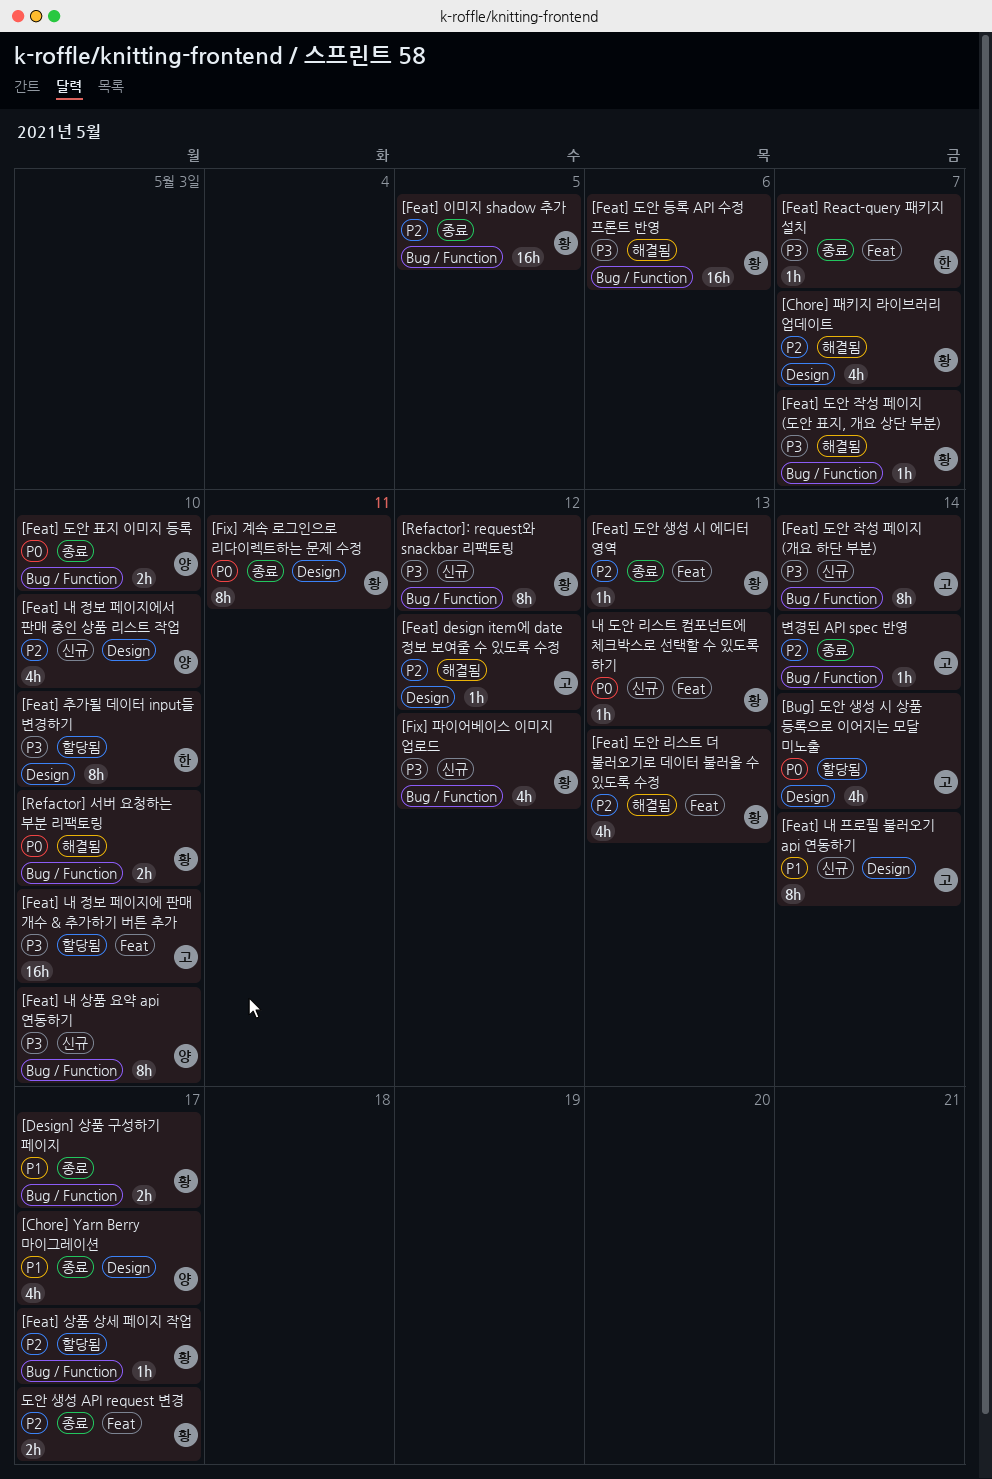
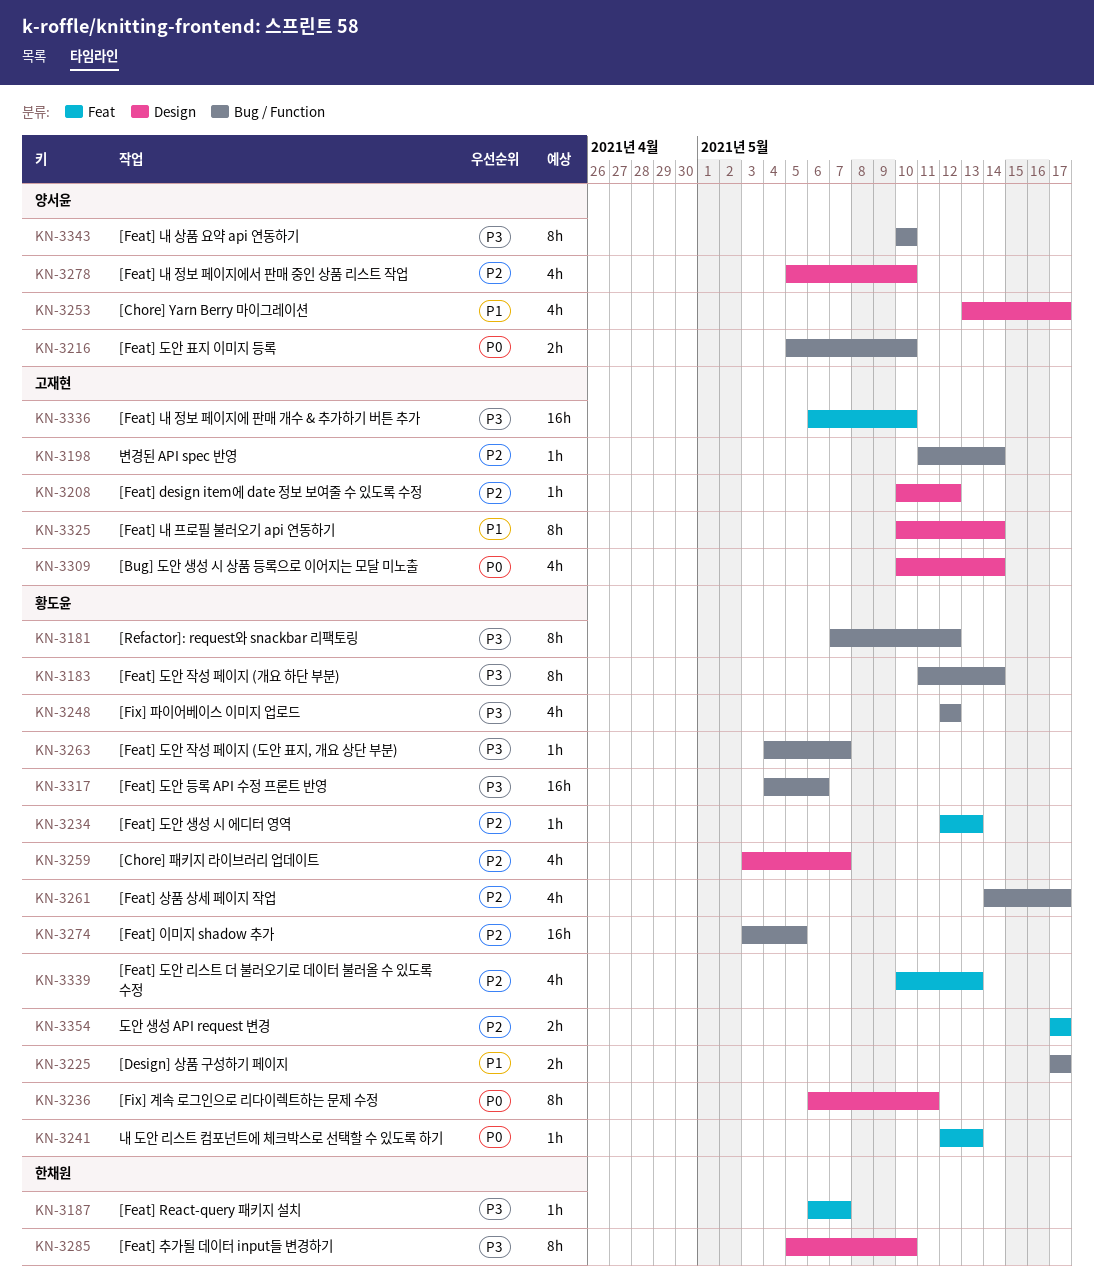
[Feat] 도안 작성 페이지 (개요 하단 부분), owner: 고재현 -> 황도윤
[Feat] 상품 상세 페이지 작업, estimate: 1h -> 4h
[Refactor] 서버 요청하는 부분 리팩토링: present -> none

